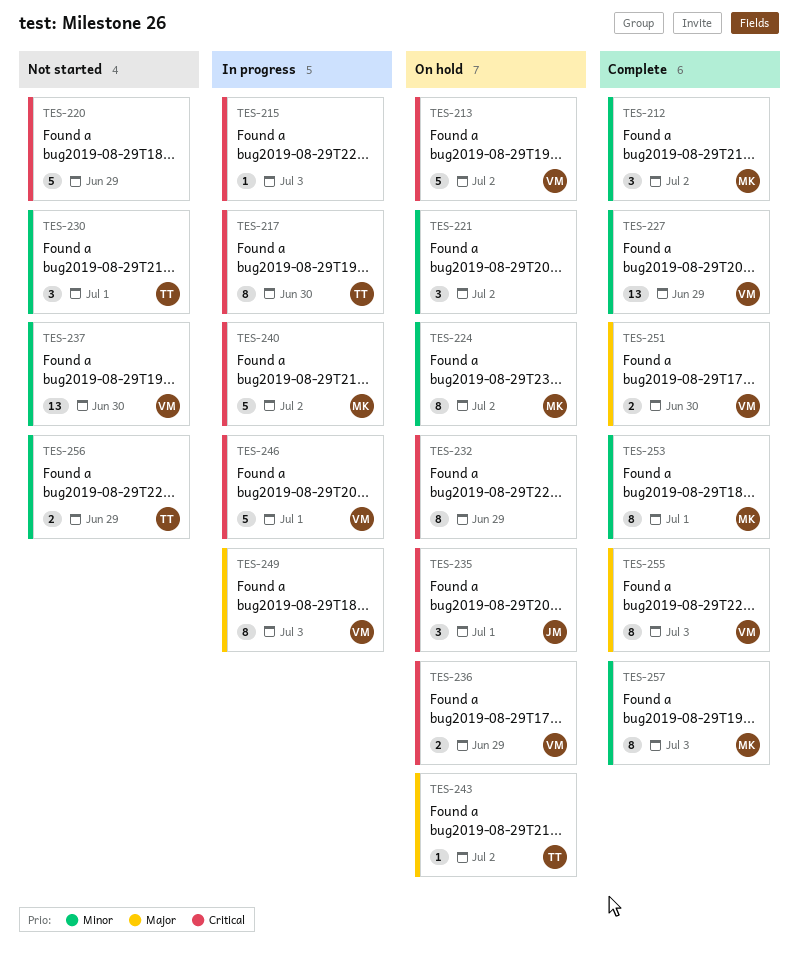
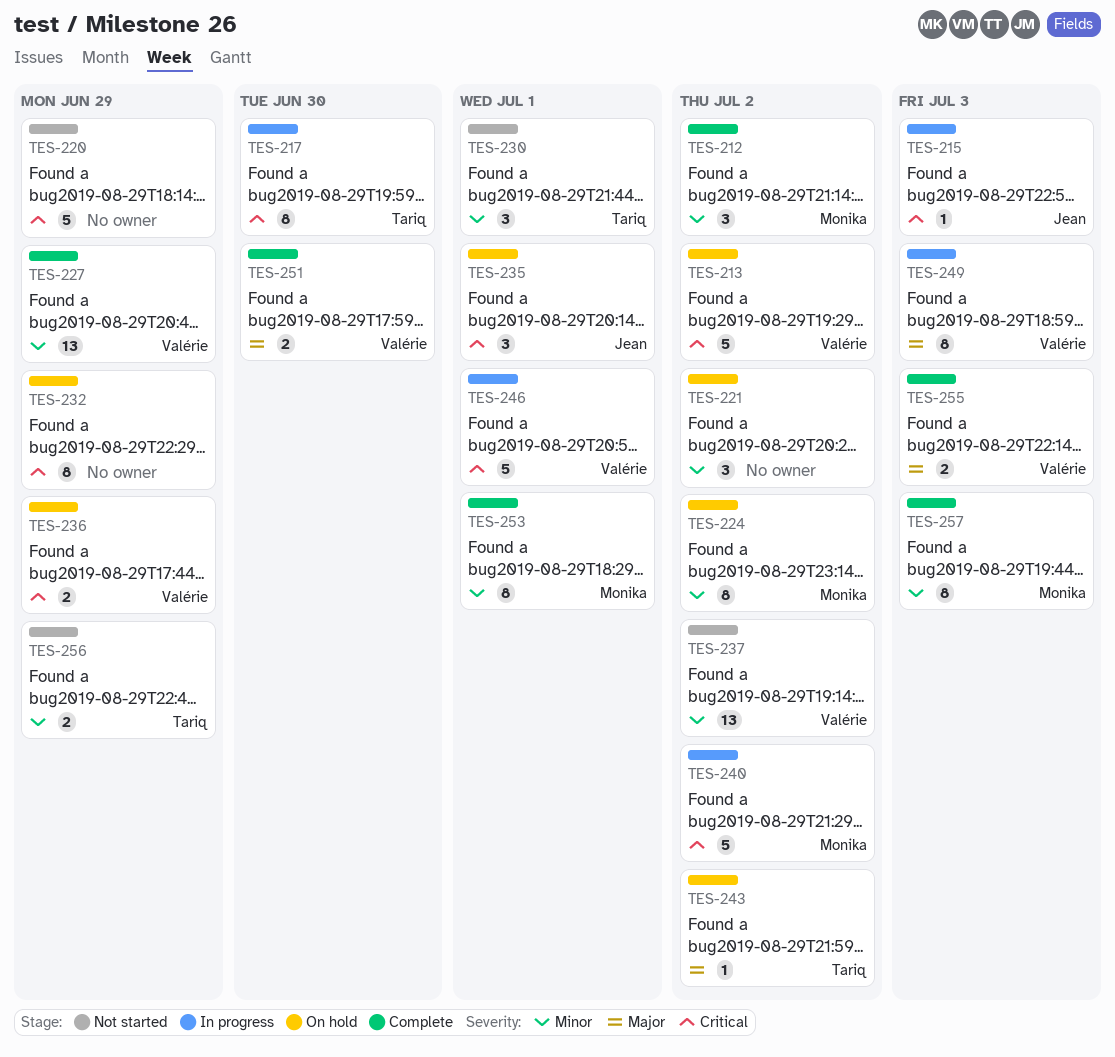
TES-215, owner: none -> Jean
TES-237, due: Jun 30 -> Jul 2
TES-255, estimate: 8 -> 2

